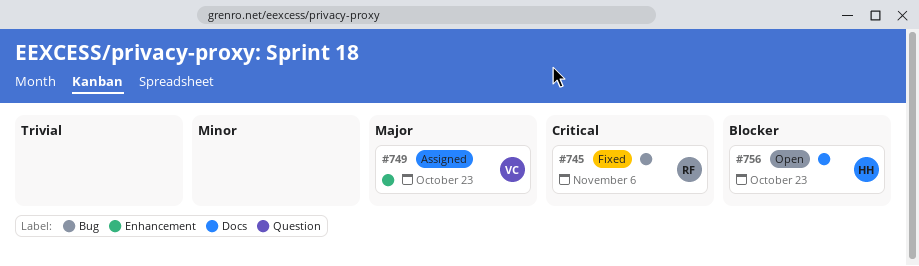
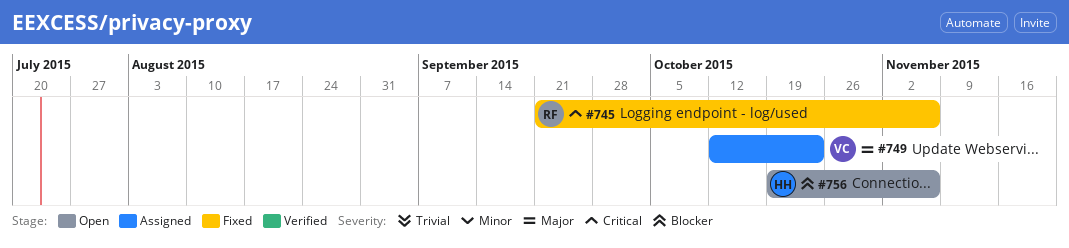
#756, due: Oct 23 -> Nov 6

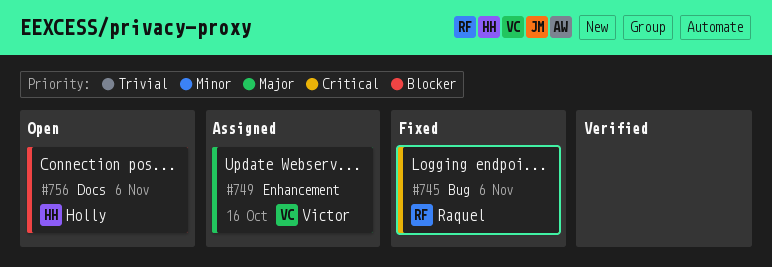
#749, due: Oct 23 -> Oct 16

